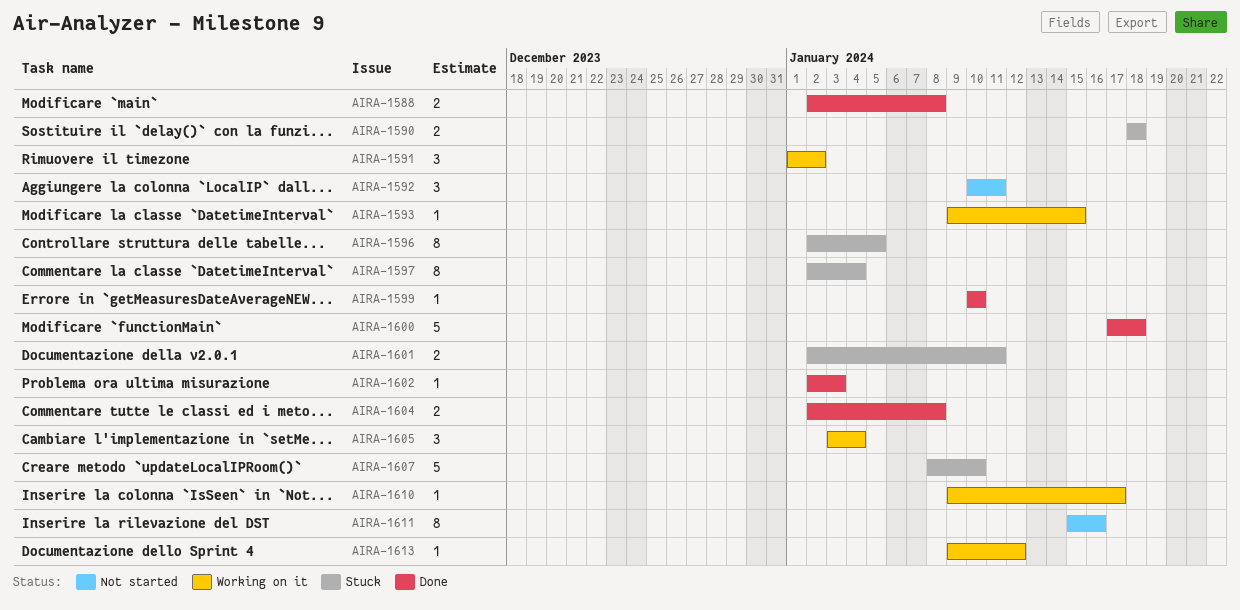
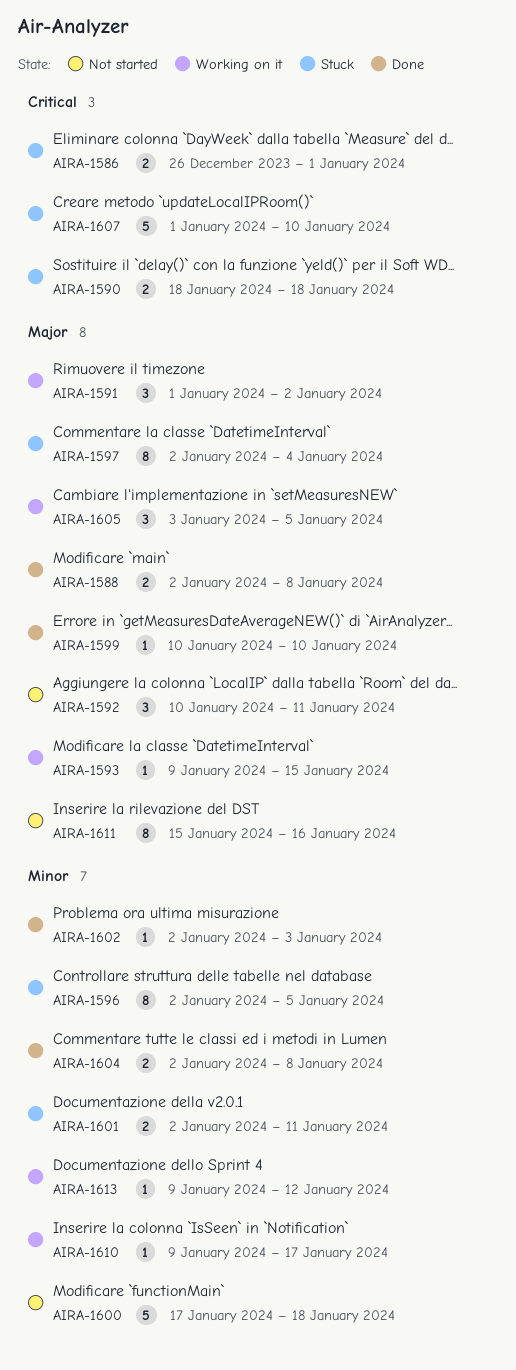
AIRA-1586: none -> present
AIRA-1600, status: Done -> Not started
AIRA-1605, due: Jan 4 -> Jan 5
AIRA-1607, start: Jan 8 -> Jan 1

